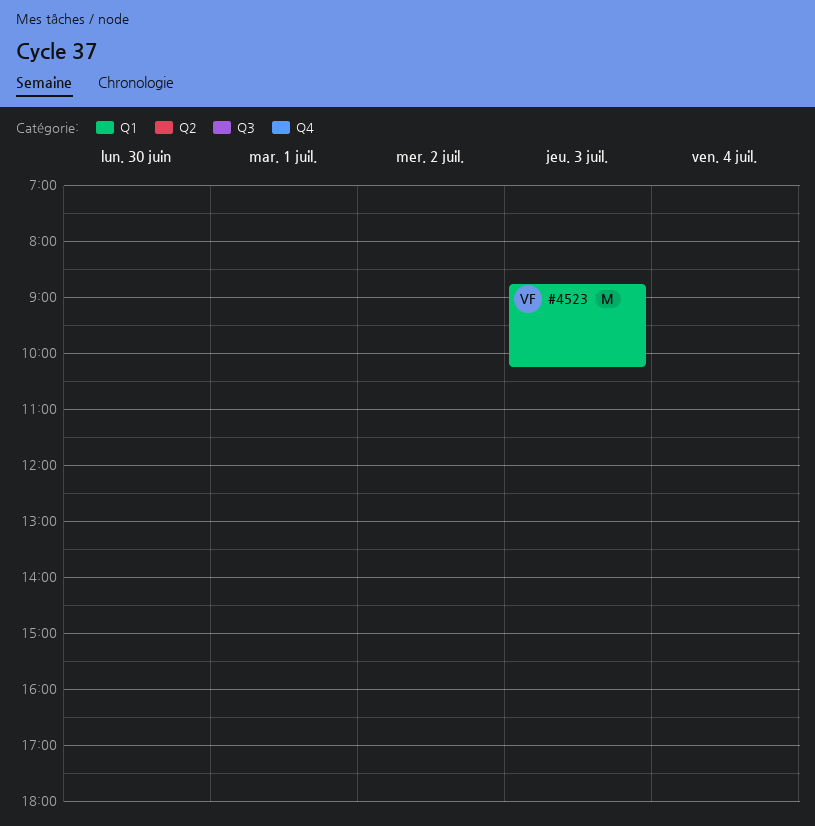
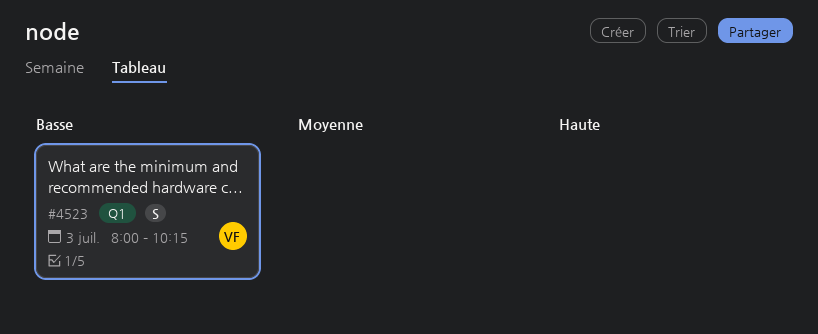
#4523, estimate: M -> S
#4523, begins: 08:45 -> 08:00

